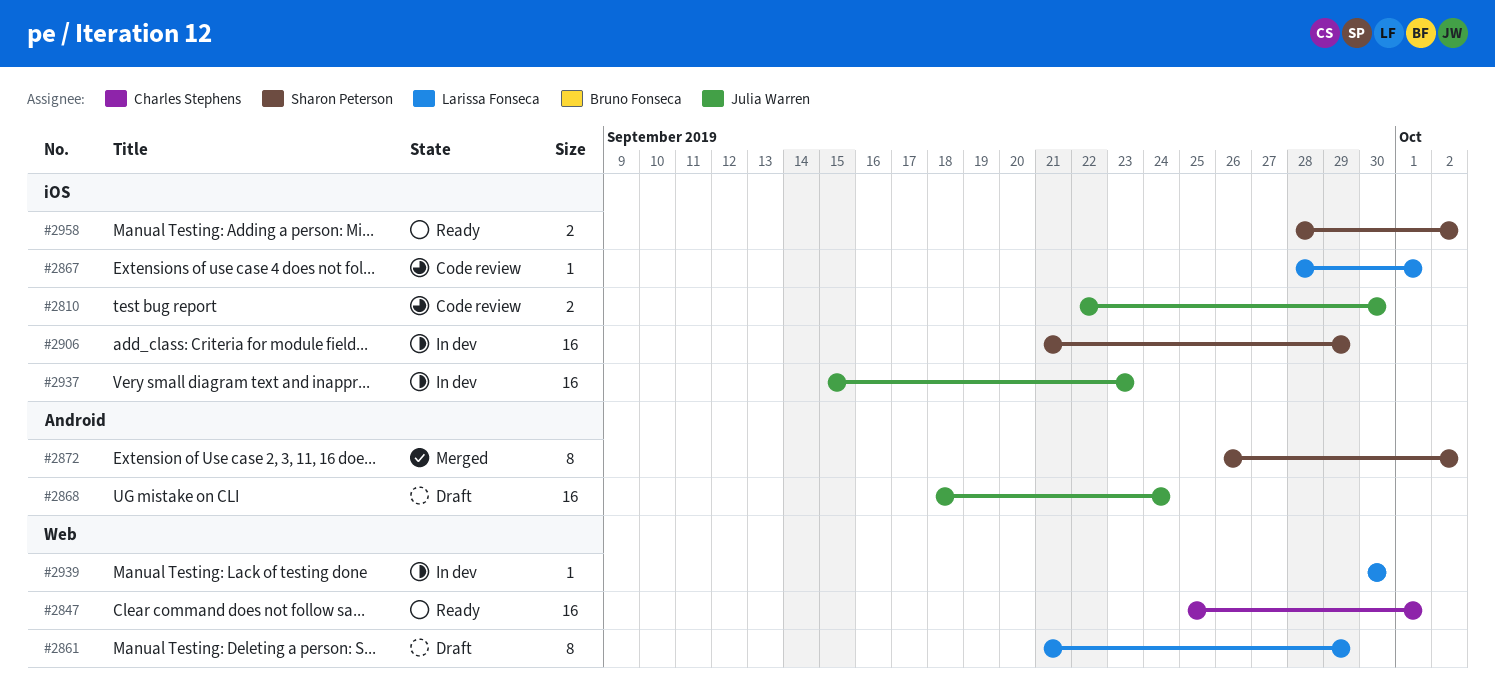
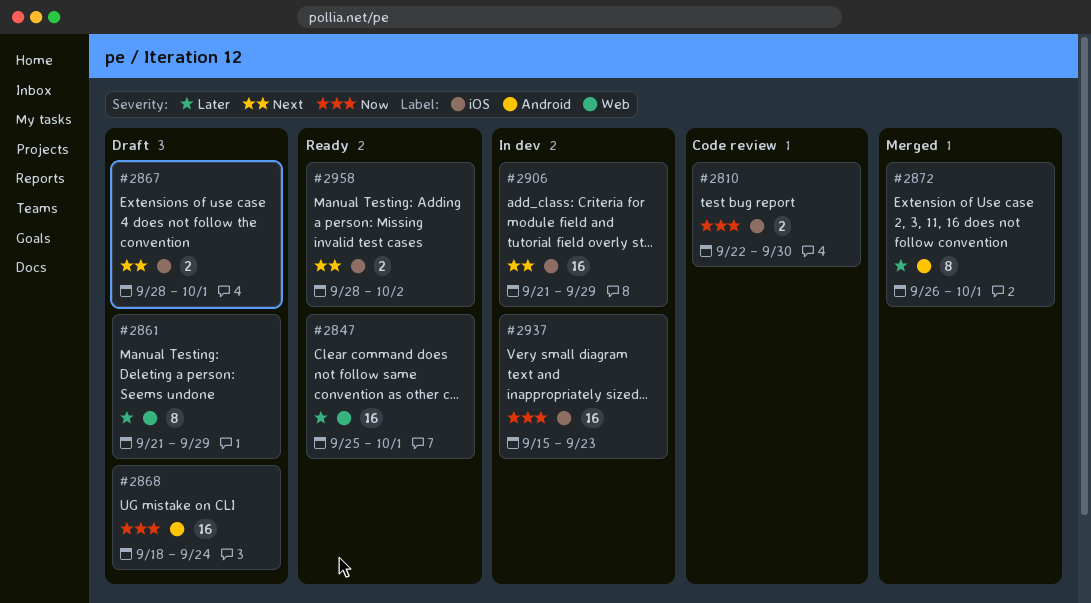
#2867, status: Code review -> Draft
#2867, estimate: 1 -> 2
#2872, due: Oct 2 -> Oct 1
#2939: present -> none

